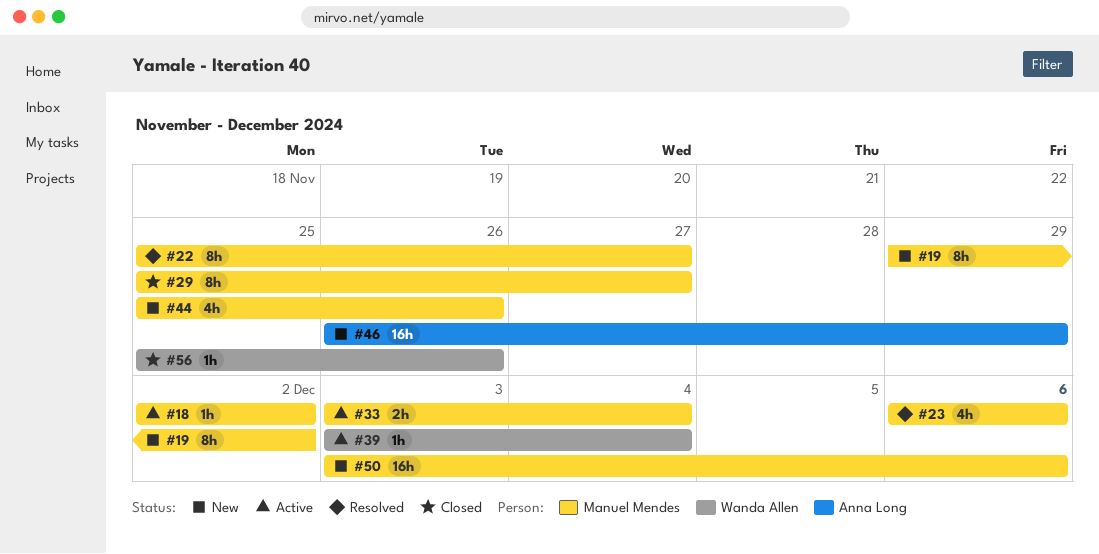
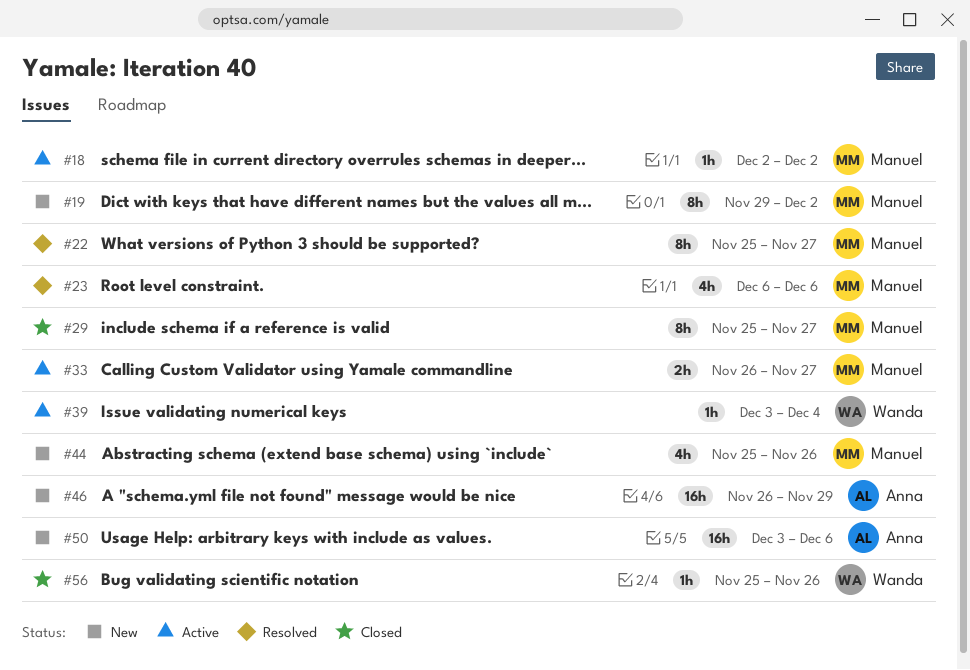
#33, start: Dec 3 -> Nov 26
#33, due: Dec 4 -> Nov 27
#50, owner: Manuel Mendes -> Anna Long

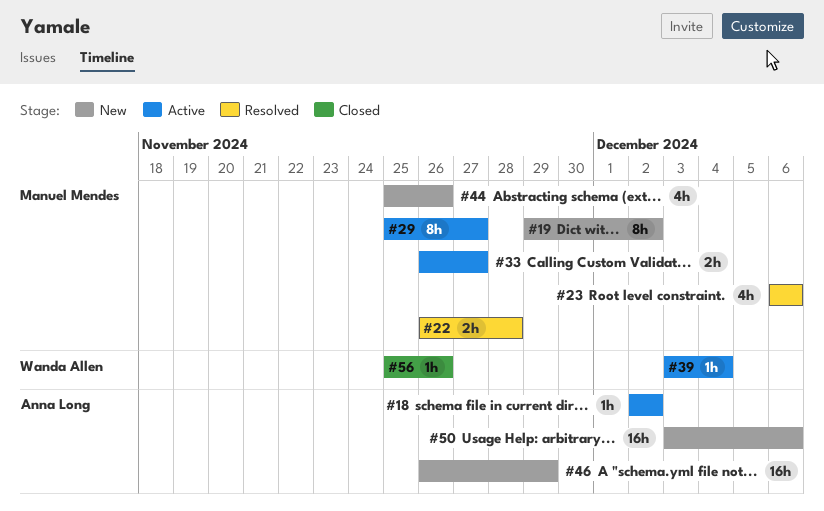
#18, owner: Manuel Mendes -> Anna Long
#22, estimate: 8h -> 2h
#22, start: Nov 25 -> Nov 26
#22, due: Nov 27 -> Nov 28
#29, status: Closed -> Active

